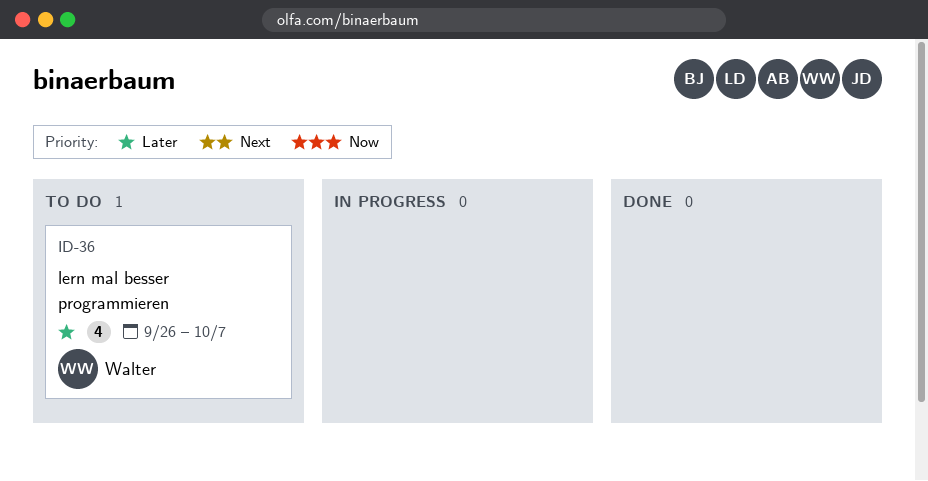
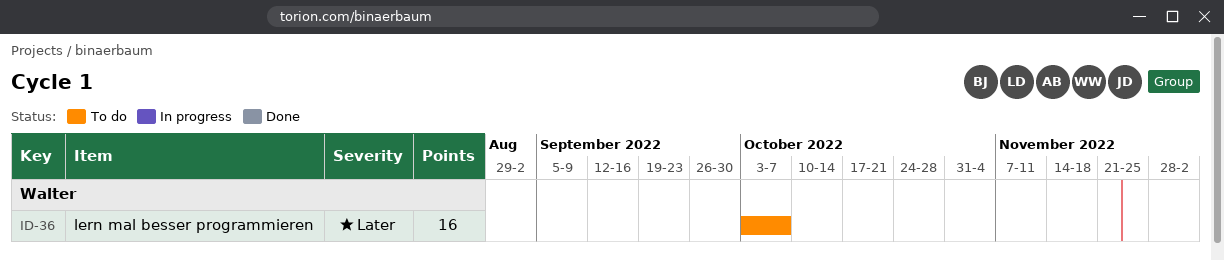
ID-36, estimate: 4 -> 16
ID-36, start: Sep 26 -> Oct 3

